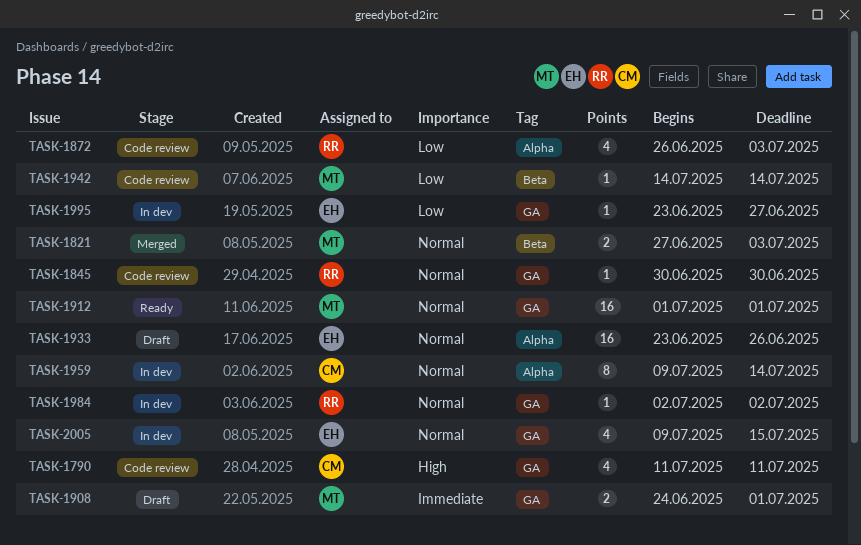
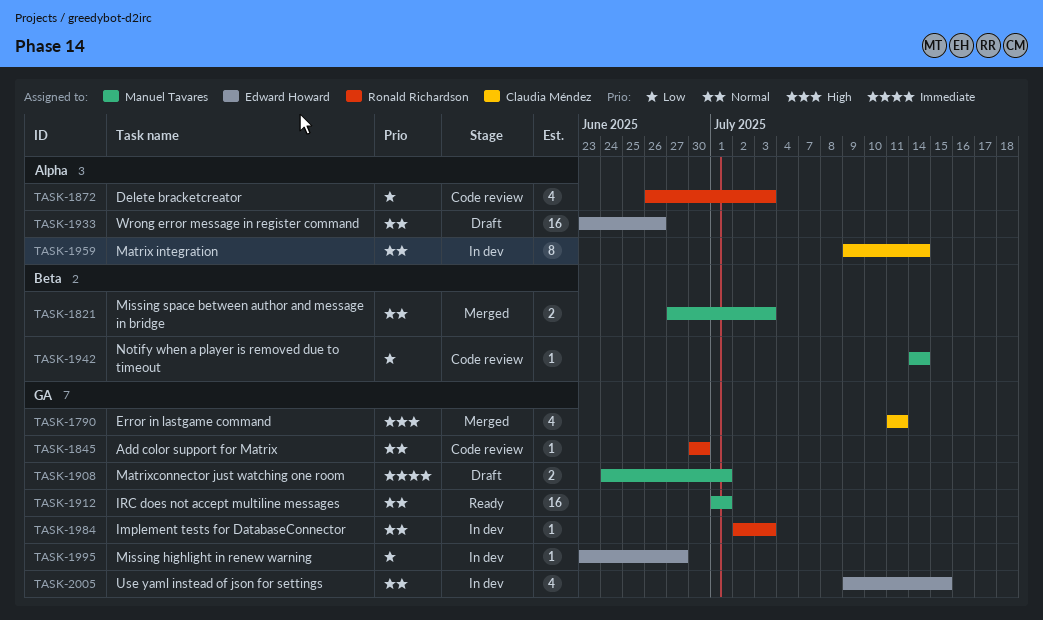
TASK-1790, status: Code review -> Merged
TASK-1984, due: Jul 2 -> Jul 3

